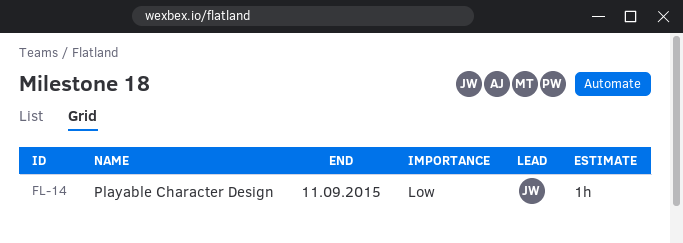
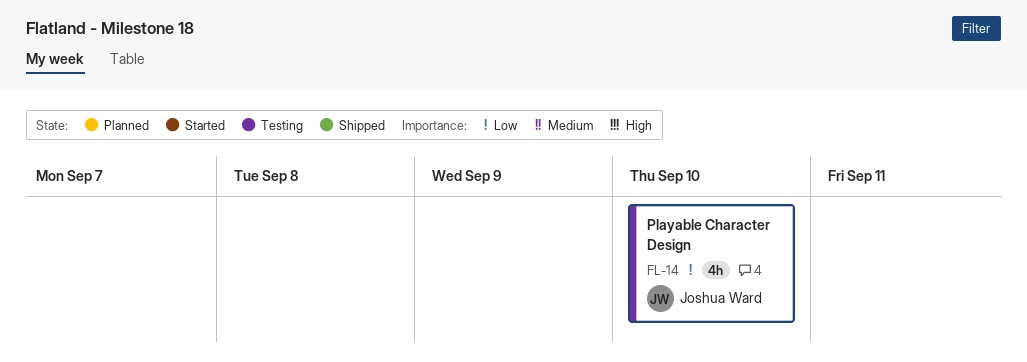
FL-14, estimate: 1h -> 4h
FL-14, due: Sep 11 -> Sep 10

